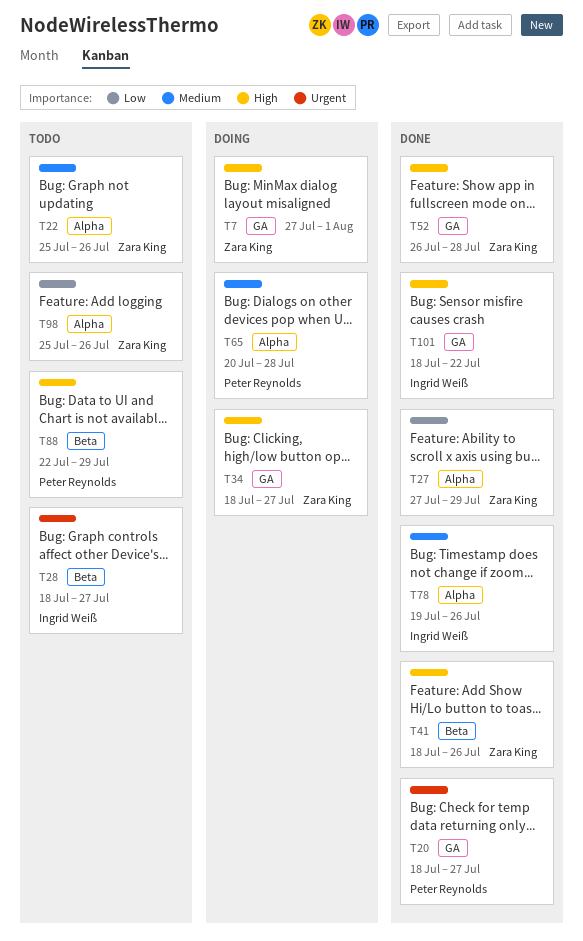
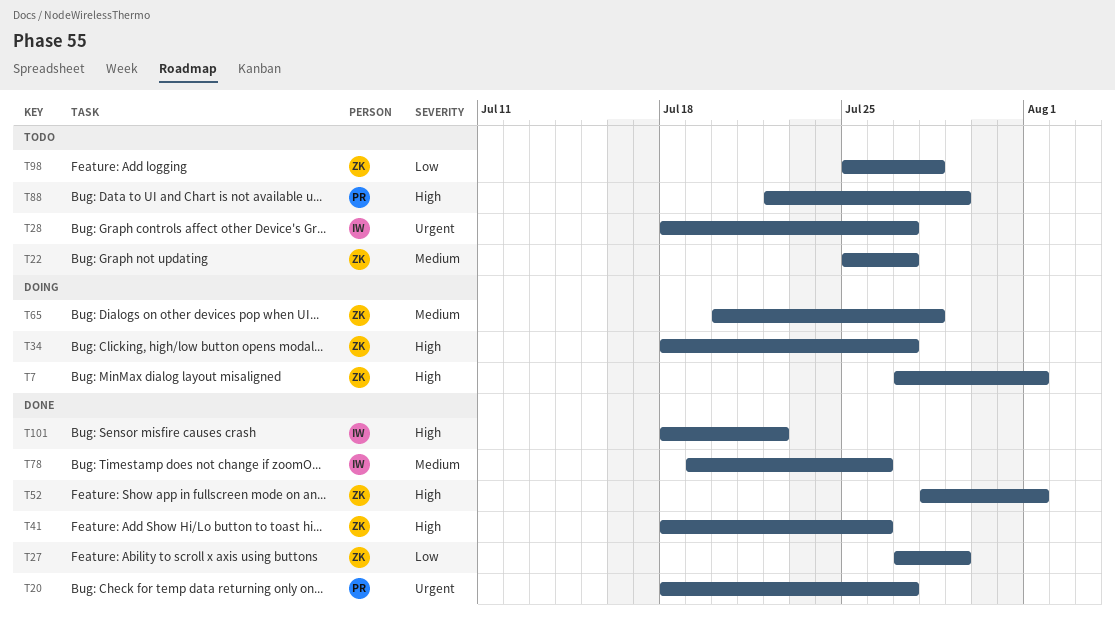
T22, due: Jul 26 -> Jul 27
T52, start: Jul 26 -> Jul 28
T52, due: Jul 28 -> Aug 1
T65, owner: Peter Reynolds -> Zara King
T98, due: Jul 26 -> Jul 28

